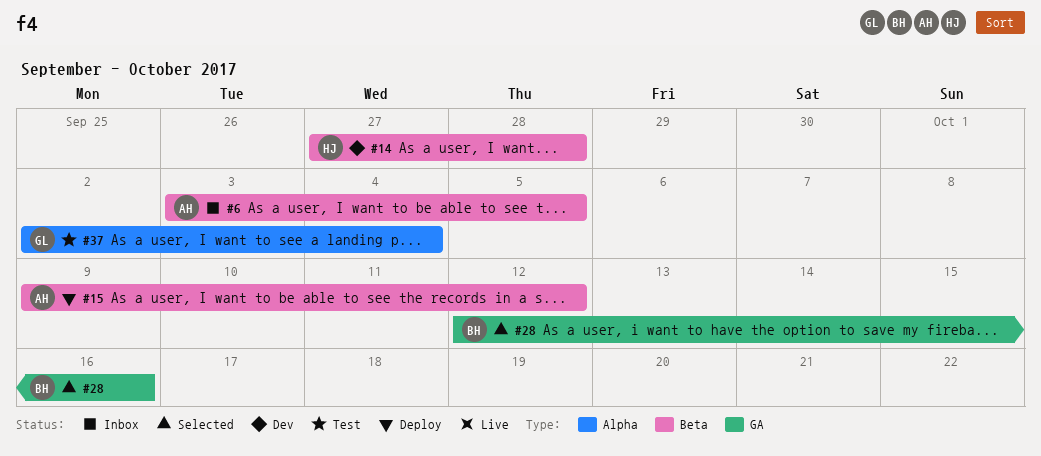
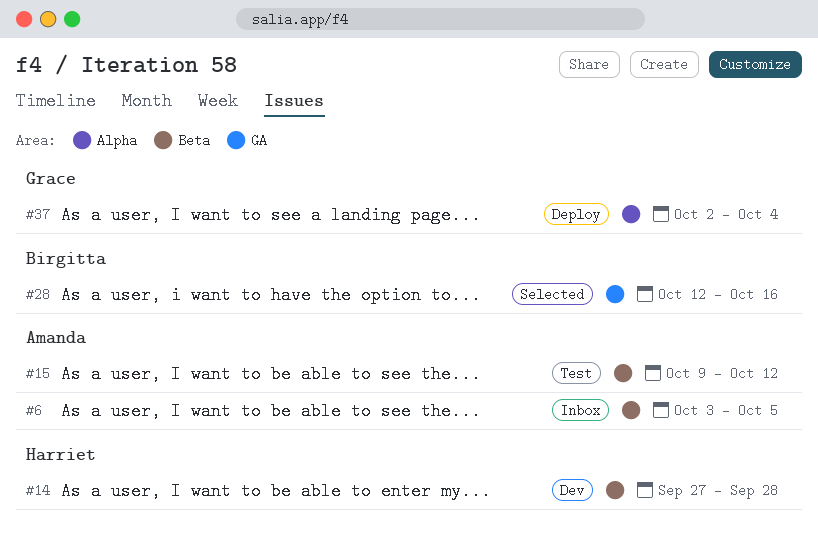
#15, status: Deploy -> Test
#37, status: Test -> Deploy

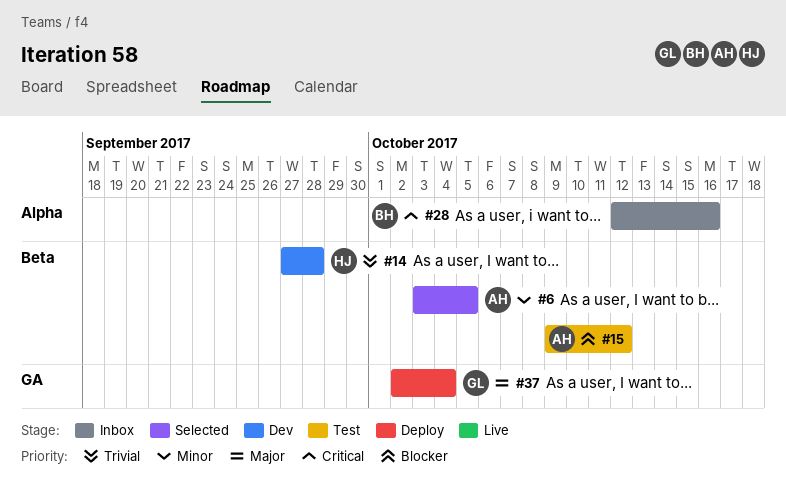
#6, status: Inbox -> Selected
#28, status: Selected -> Inbox
#28, label: GA -> Alpha
#37, label: Alpha -> GA

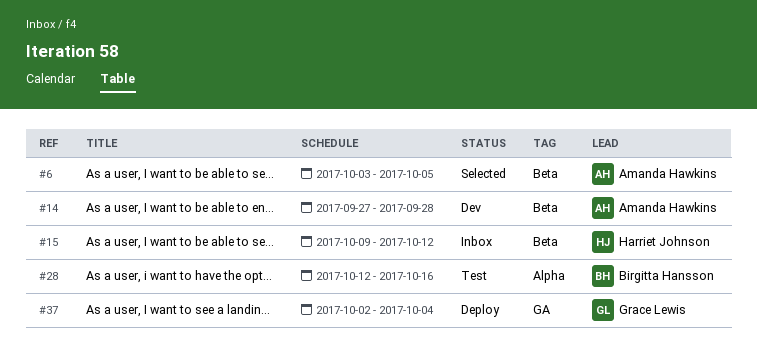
#14, owner: Harriet Johnson -> Amanda Hawkins
#15, status: Test -> Inbox
#15, owner: Amanda Hawkins -> Harriet Johnson
#28, status: Inbox -> Test

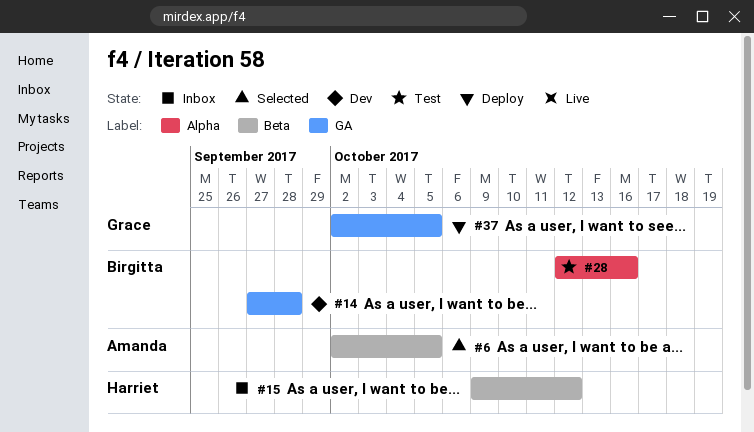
#6, start: Oct 3 -> Oct 2
#14, owner: Amanda Hawkins -> Birgitta Hansson
#14, label: Beta -> GA
#37, due: Oct 4 -> Oct 5

